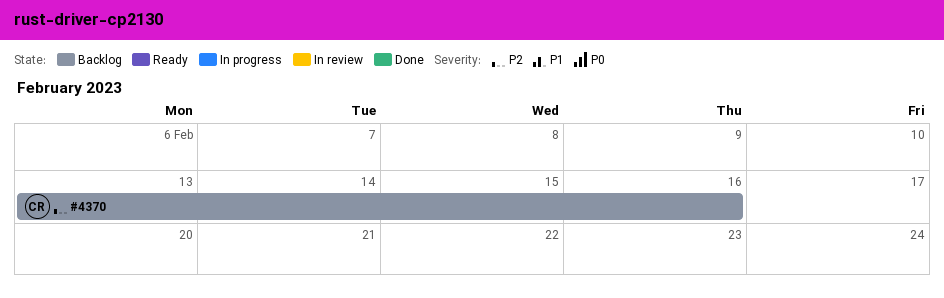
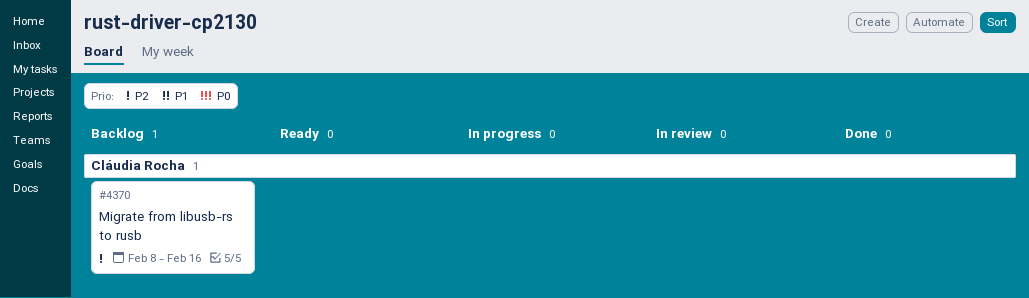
#4370, start: Feb 13 -> Feb 8

